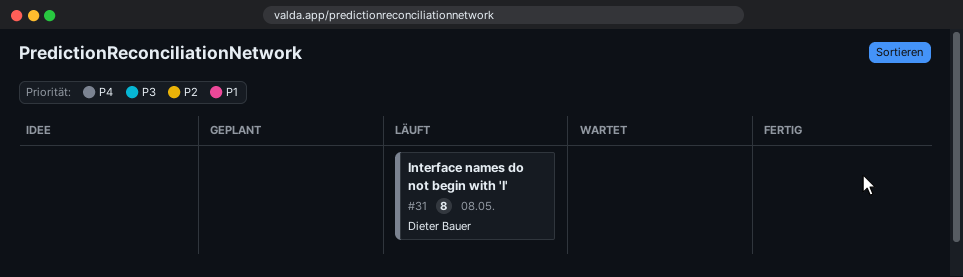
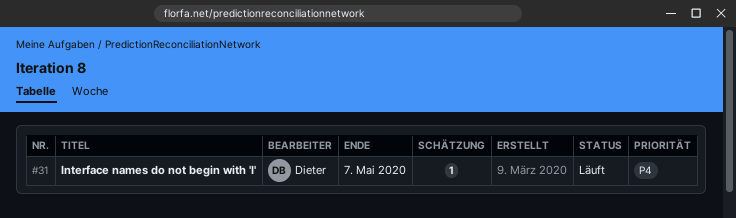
#31, estimate: 8 -> 1
#31, due: May 8 -> May 7

